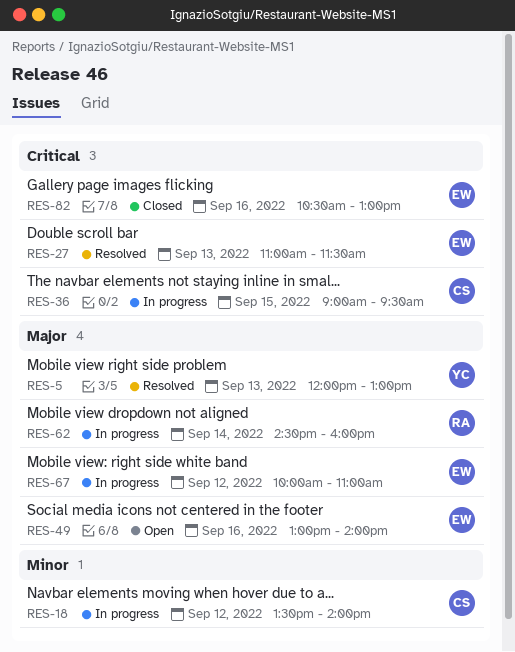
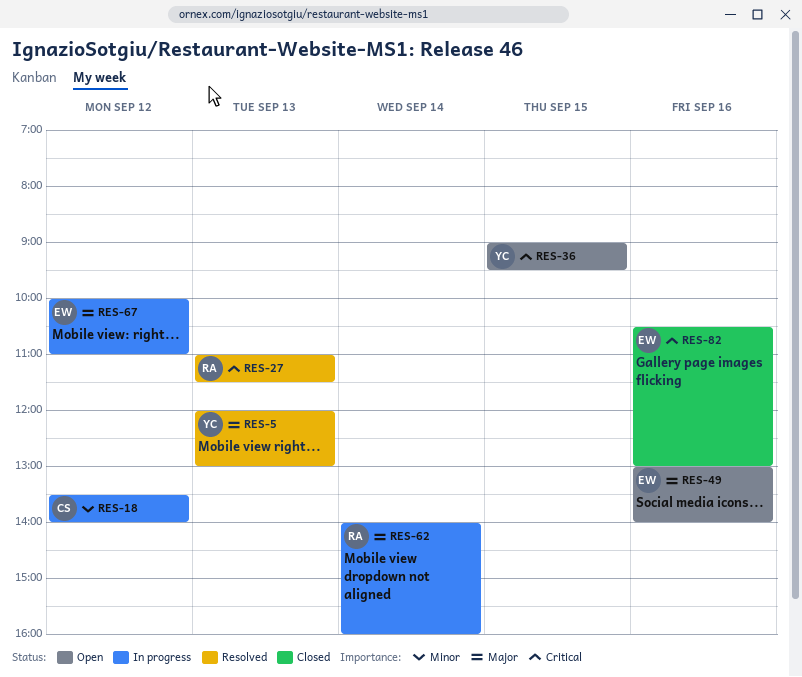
RES-27, owner: EW -> RA
RES-36, status: In progress -> Open
RES-36, owner: CS -> YC
RES-62, begins: 14:30 -> 14:00

